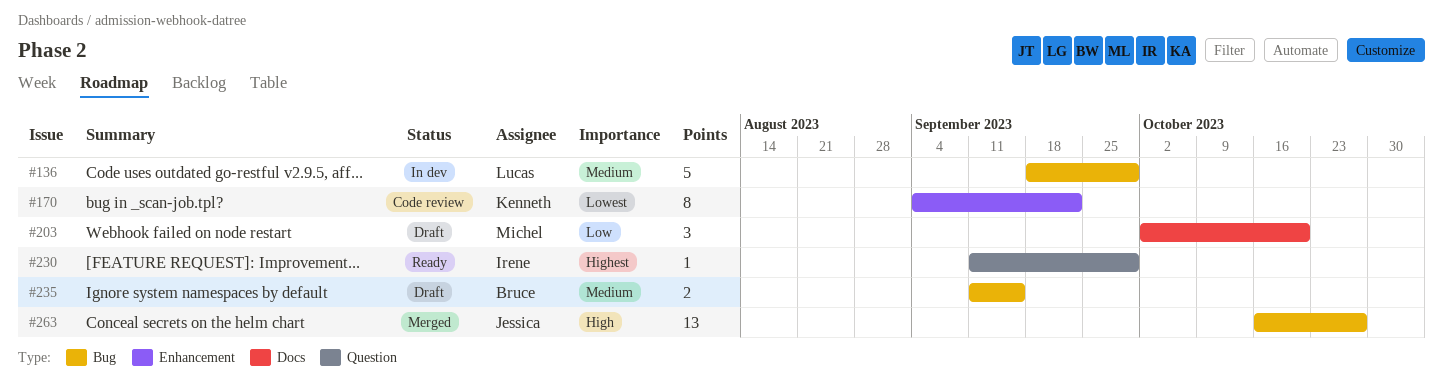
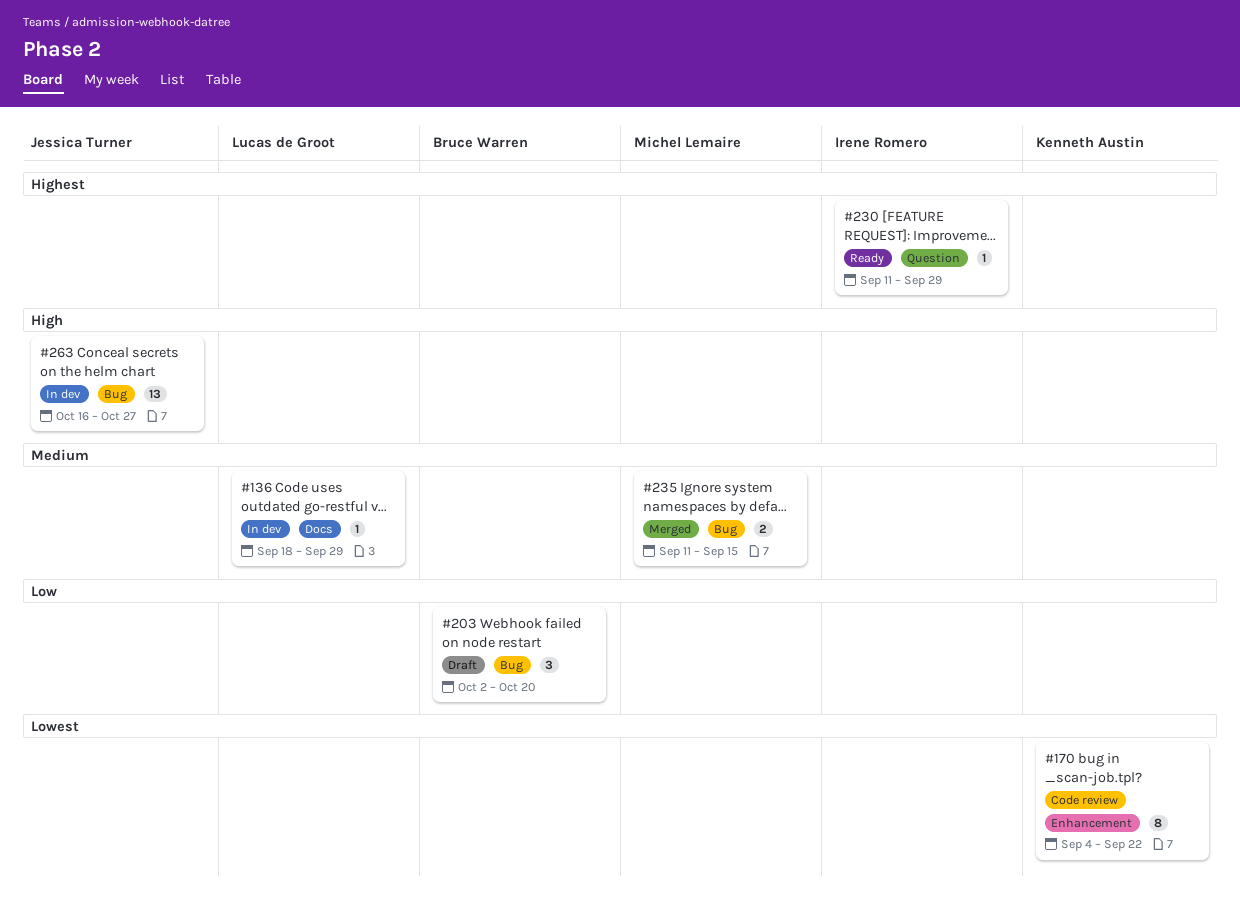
#136, label: Bug -> Docs
#136, estimate: 5 -> 1
#203, owner: Michel Lemaire -> Bruce Warren
#203, label: Docs -> Bug
#235, status: Draft -> Merged
#235, owner: Bruce Warren -> Michel Lemaire
#263, status: Merged -> In dev

